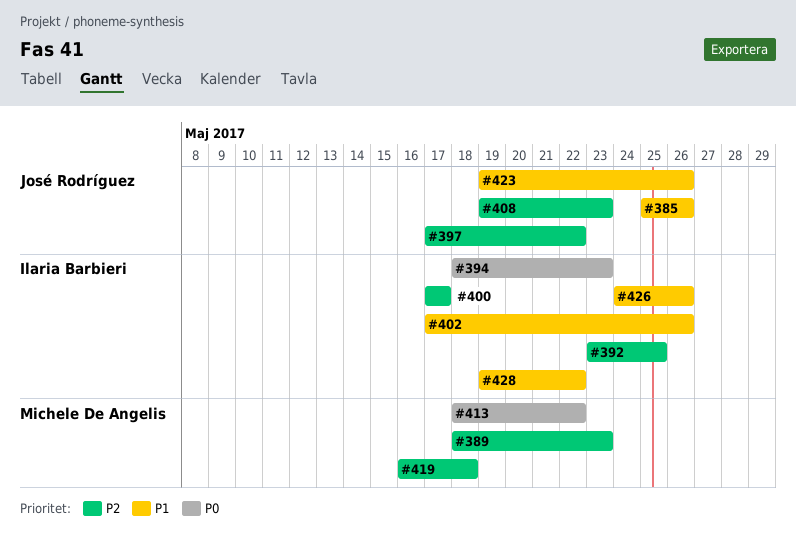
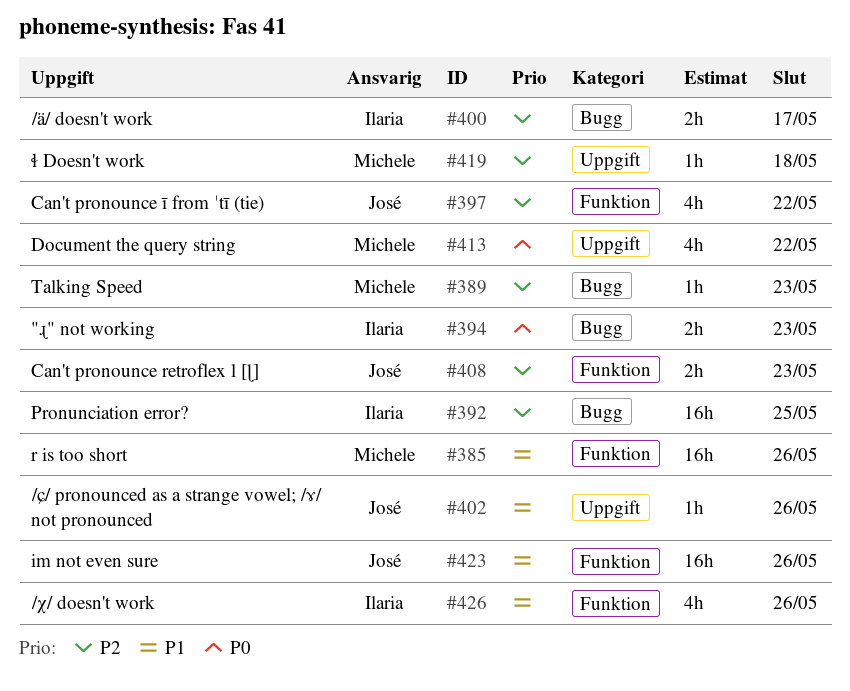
#385, owner: José Rodríguez -> Michele De Angelis
#402, owner: Ilaria Barbieri -> José Rodríguez
#428: present -> none

